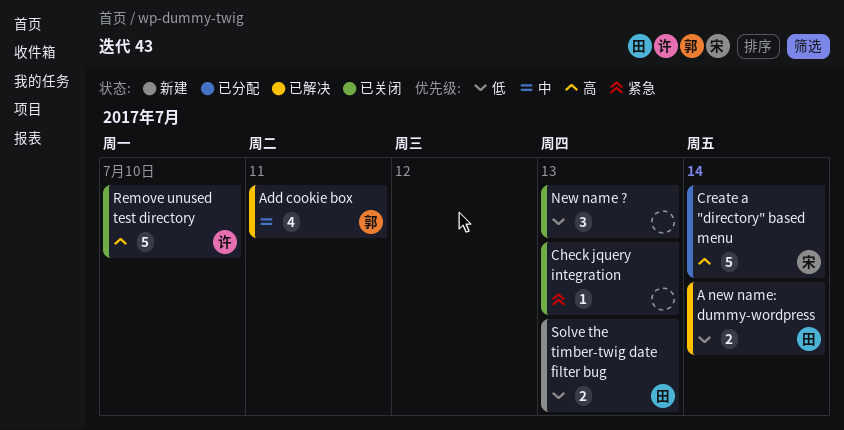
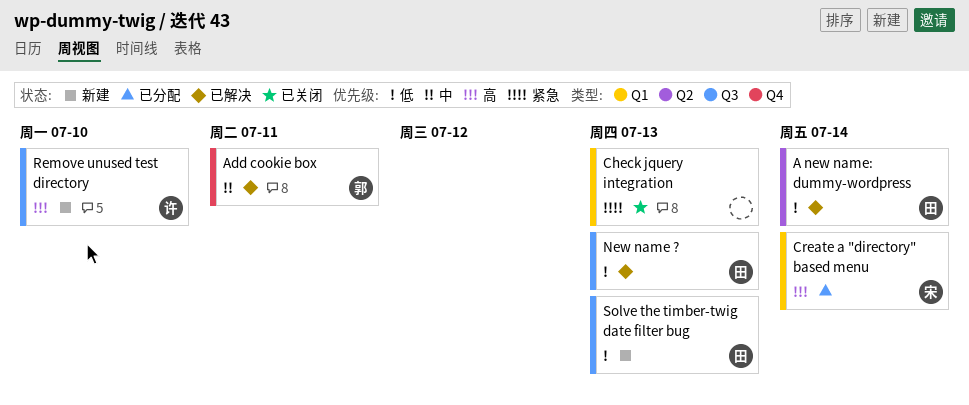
New name ?, status: 已关闭 -> 已解决
New name ?, owner: none -> 田
Remove unused test directory, status: 已关闭 -> 新建

